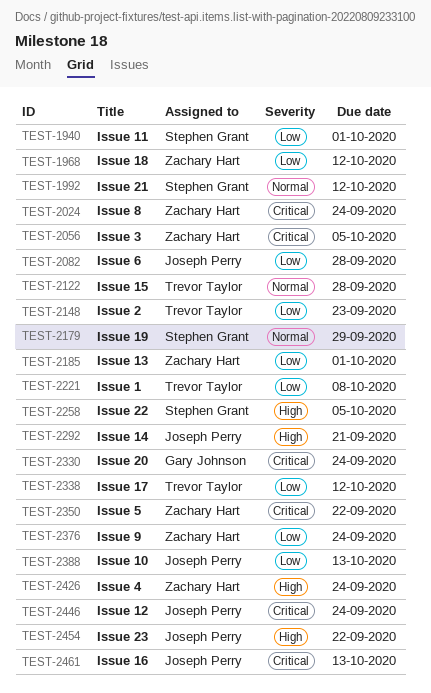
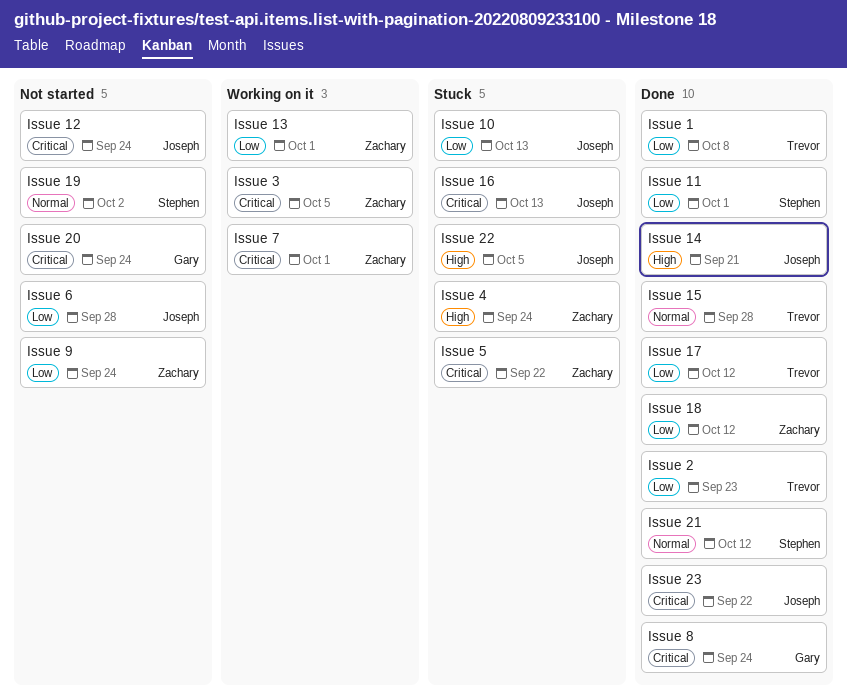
Issue 19, due: Sep 29 -> Oct 2
Issue 22, owner: Stephen Grant -> Joseph Perry
Issue 23, priority: High -> Critical
Issue 7: none -> present
Issue 8, owner: Zachary Hart -> Gary Johnson

